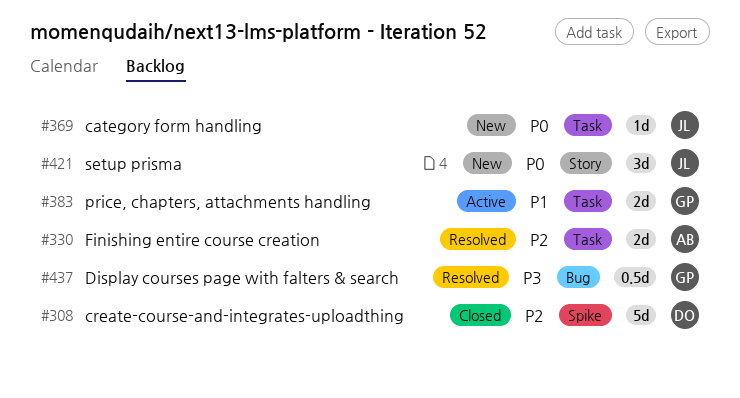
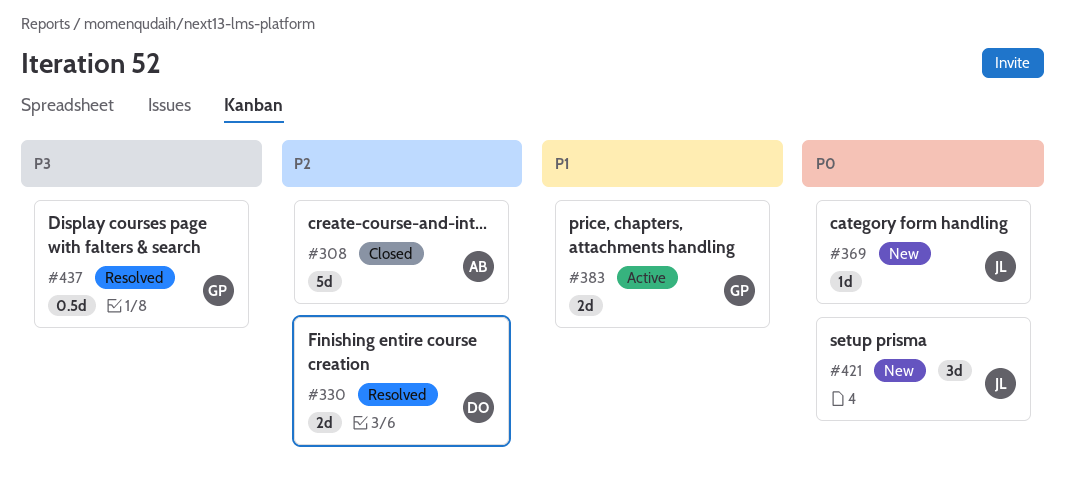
#308, owner: DO -> AB
#330, owner: AB -> DO

